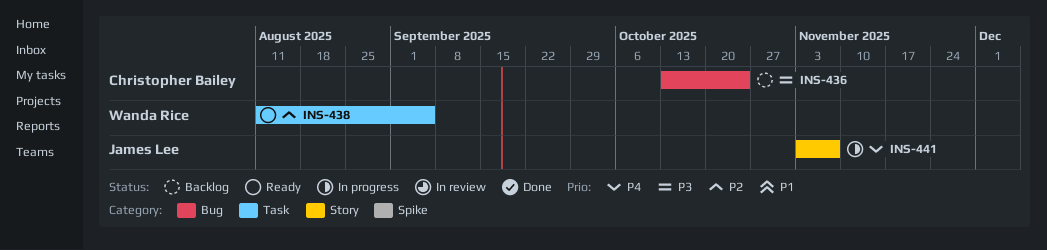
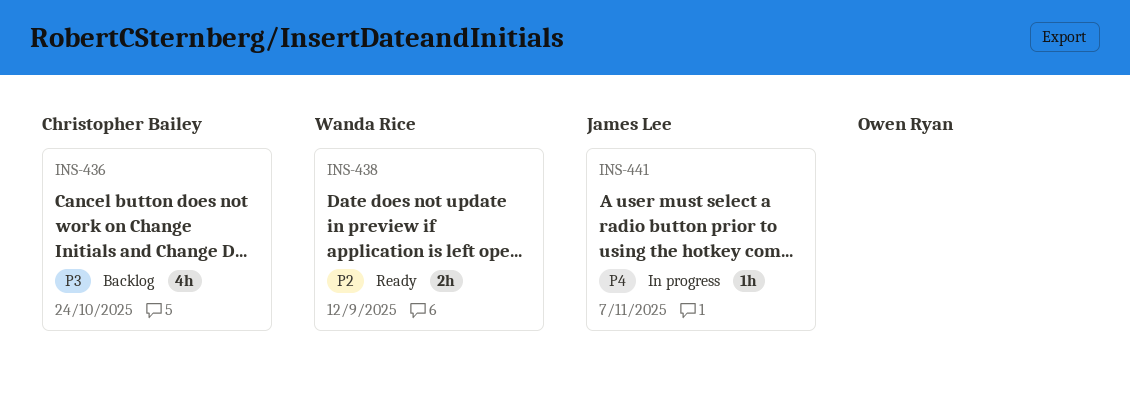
INS-438, due: Sep 5 -> Sep 12

